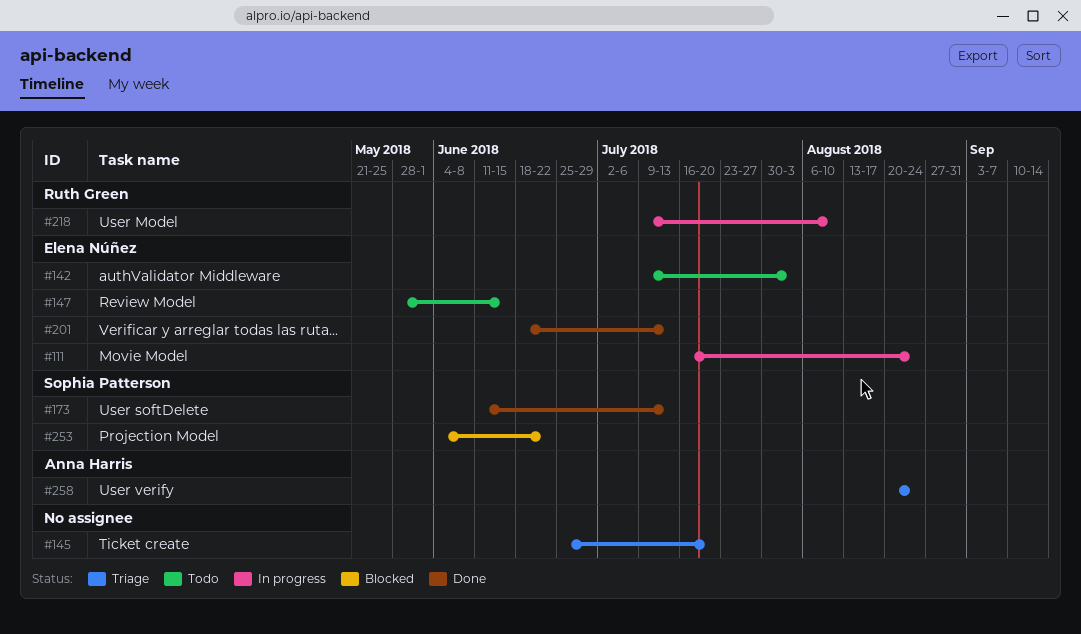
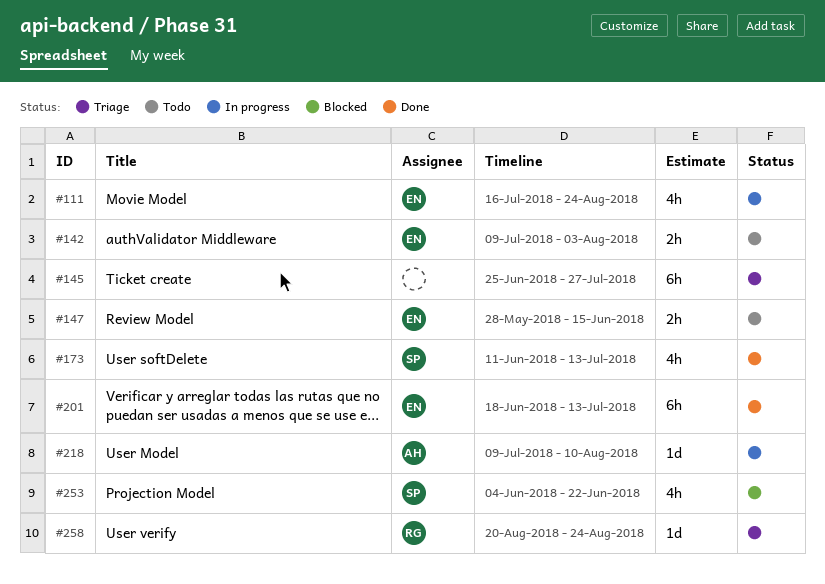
#145, due: Jul 20 -> Jul 27
#218, owner: Ruth Green -> Anna Harris
#258, owner: Anna Harris -> Ruth Green

